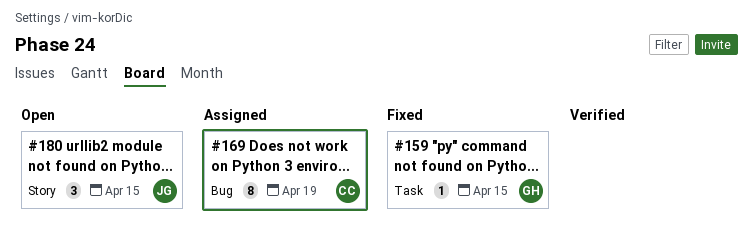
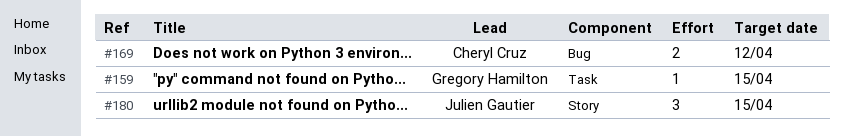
#169, estimate: 8 -> 2
#169, due: Apr 19 -> Apr 12

